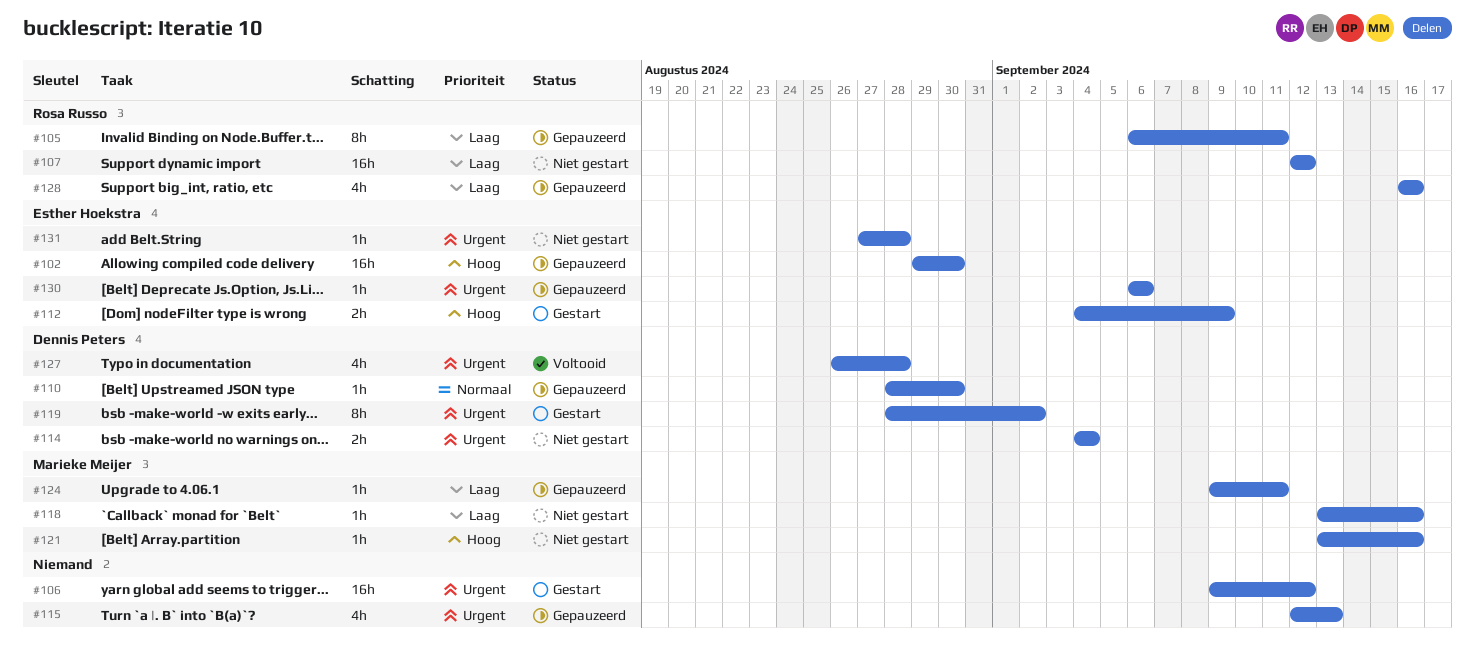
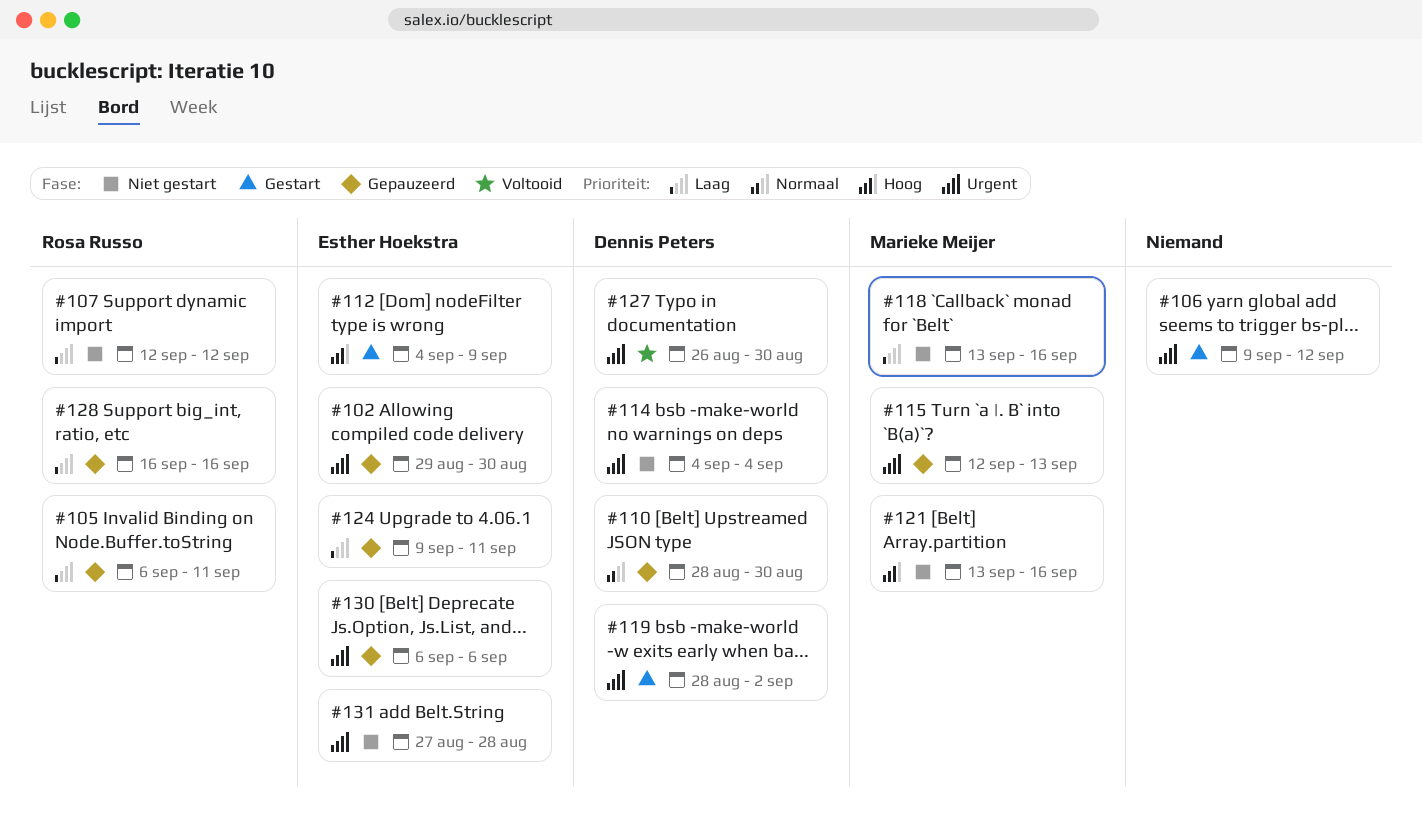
#102, priority: Hoog -> Urgent
#115, owner: none -> Marieke Meijer
#124, owner: Marieke Meijer -> Esther Hoekstra
#127, due: Aug 28 -> Aug 30

